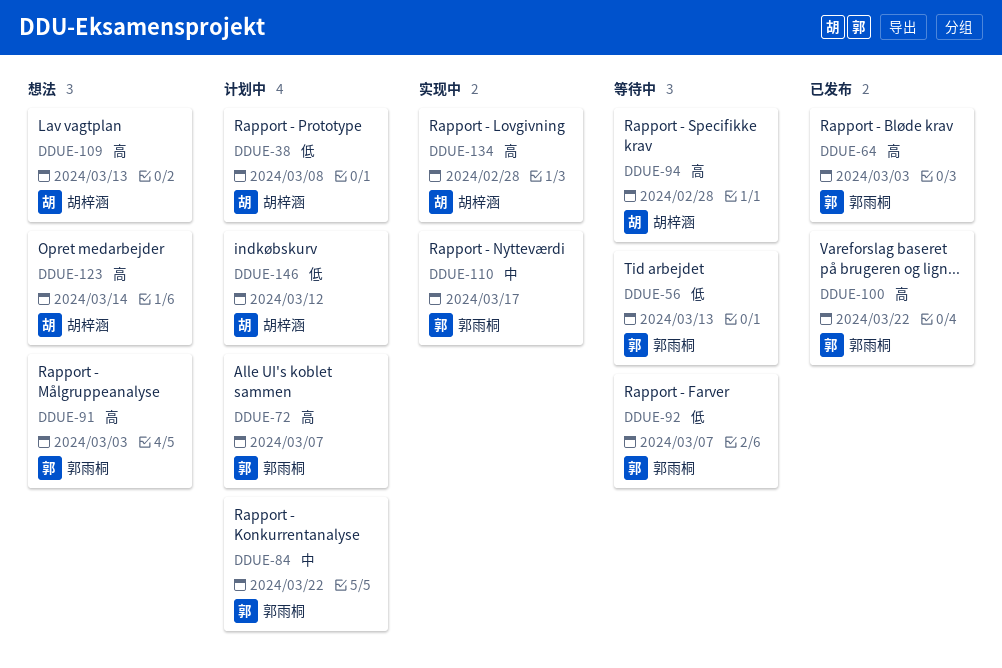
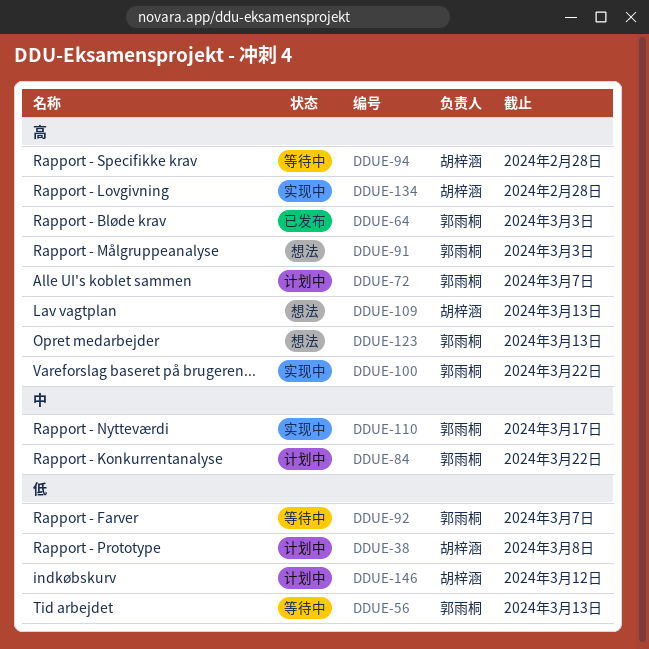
DDUE-100, status: 已发布 -> 实现中
DDUE-123, owner: 胡梓涵 -> 郭雨桐
DDUE-123, due: Mar 14 -> Mar 13

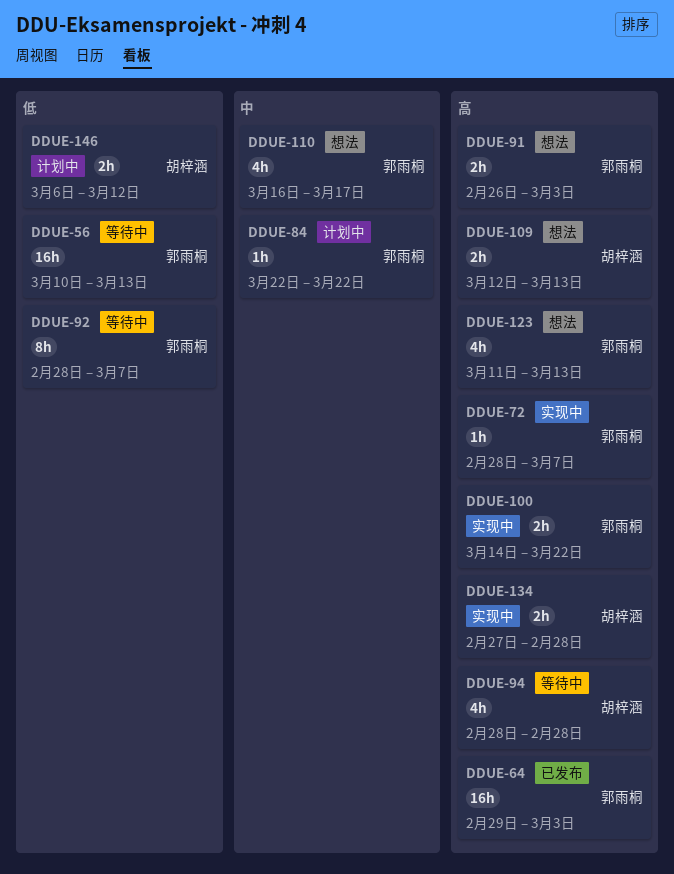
DDUE-38: present -> none
DDUE-72, status: 计划中 -> 实现中
DDUE-110, status: 实现中 -> 想法

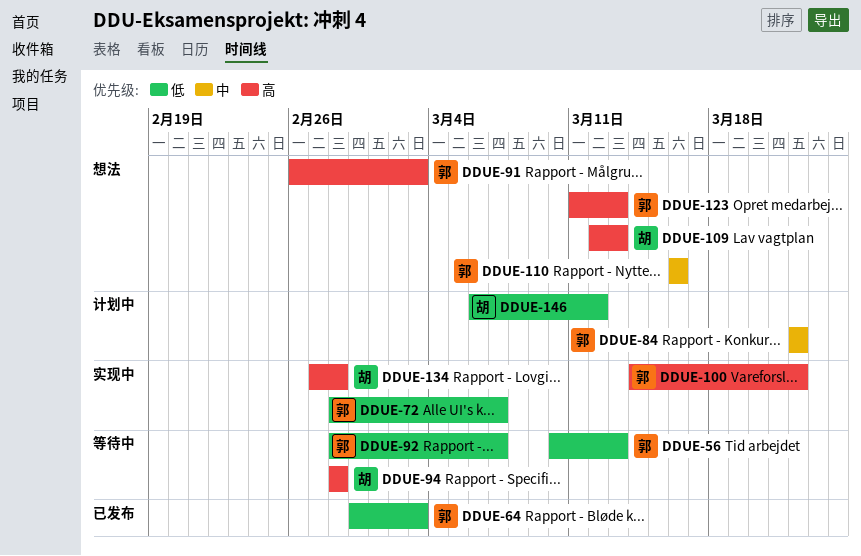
DDUE-64, priority: 高 -> 低
DDUE-72, priority: 高 -> 低
DDUE-110, due: Mar 17 -> Mar 16

